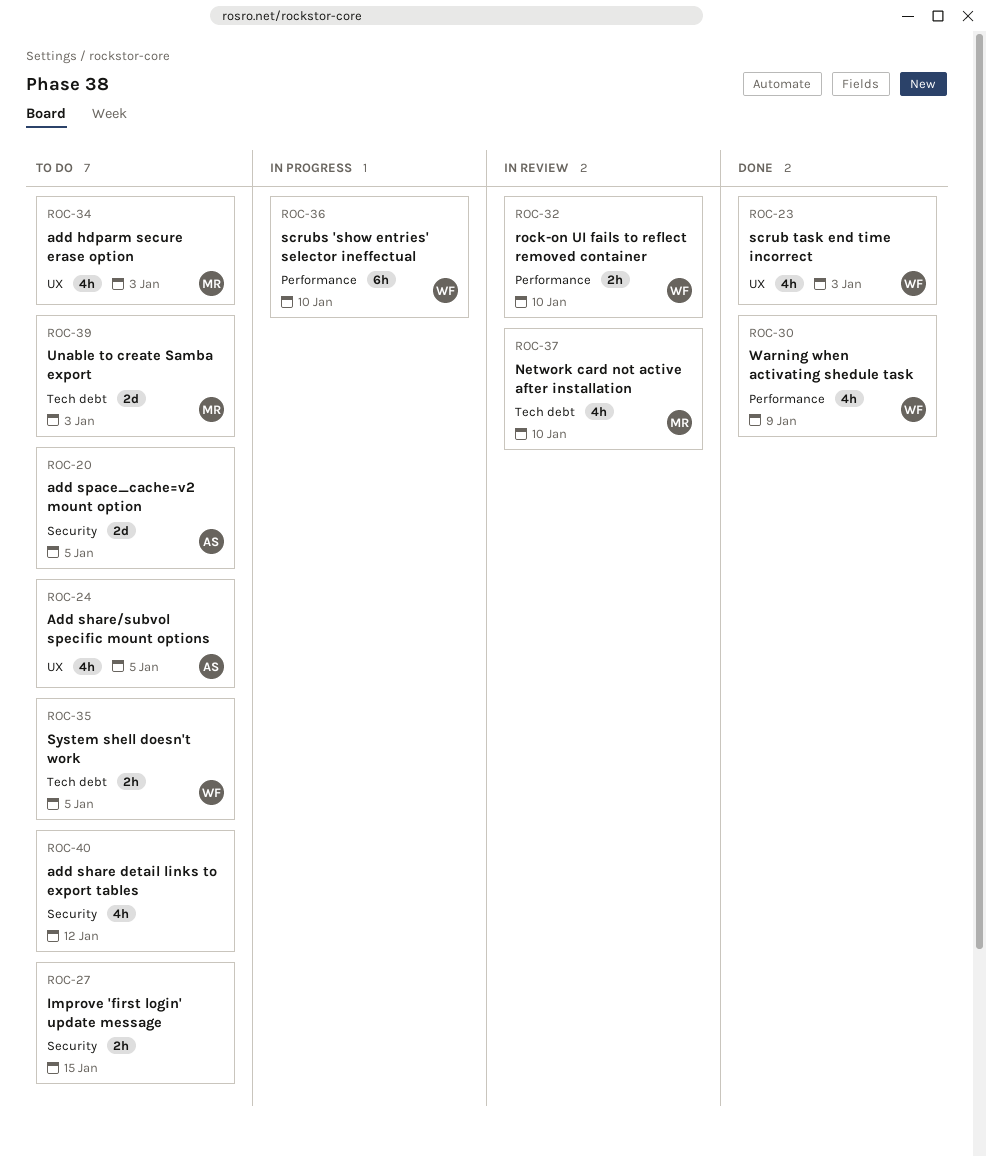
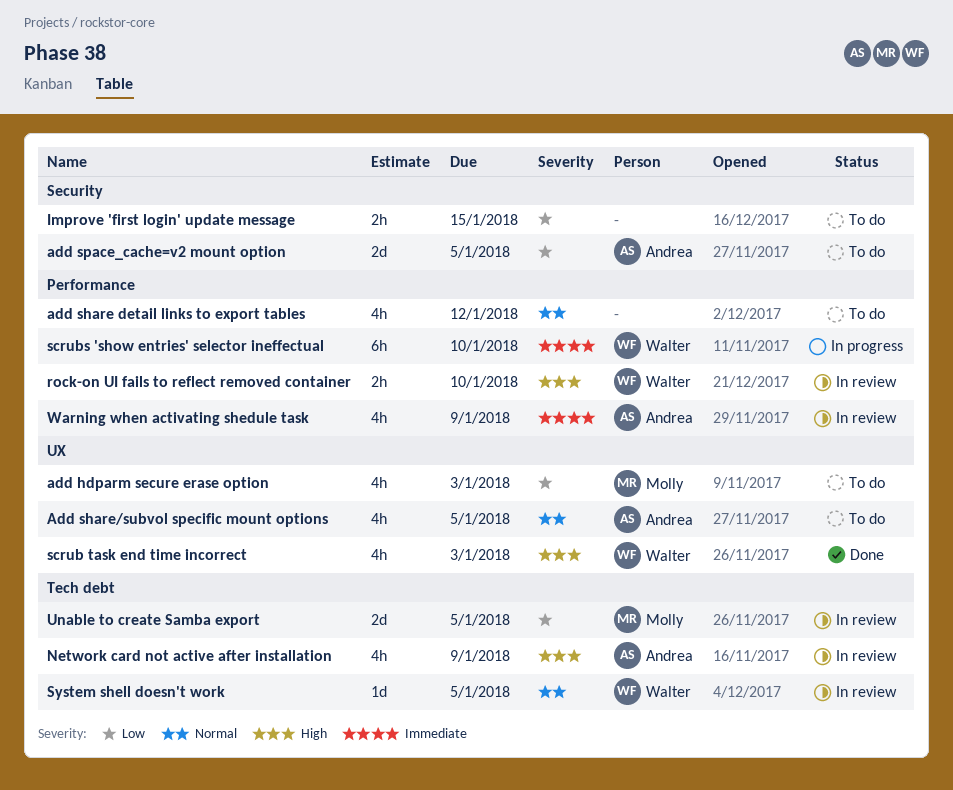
add share detail links to export tables, label: Security -> Performance
Network card not active after installation, owner: Molly -> Andrea
Network card not active after installation, due: Jan 10 -> Jan 9
System shell doesn't work, status: To do -> In review
System shell doesn't work, estimate: 2h -> 1d
Unable to create Samba export, status: To do -> In review
Unable to create Samba export, due: Jan 3 -> Jan 5
Warning when activating shedule task, status: Done -> In review
Warning when activating shedule task, owner: Walter -> Andrea

